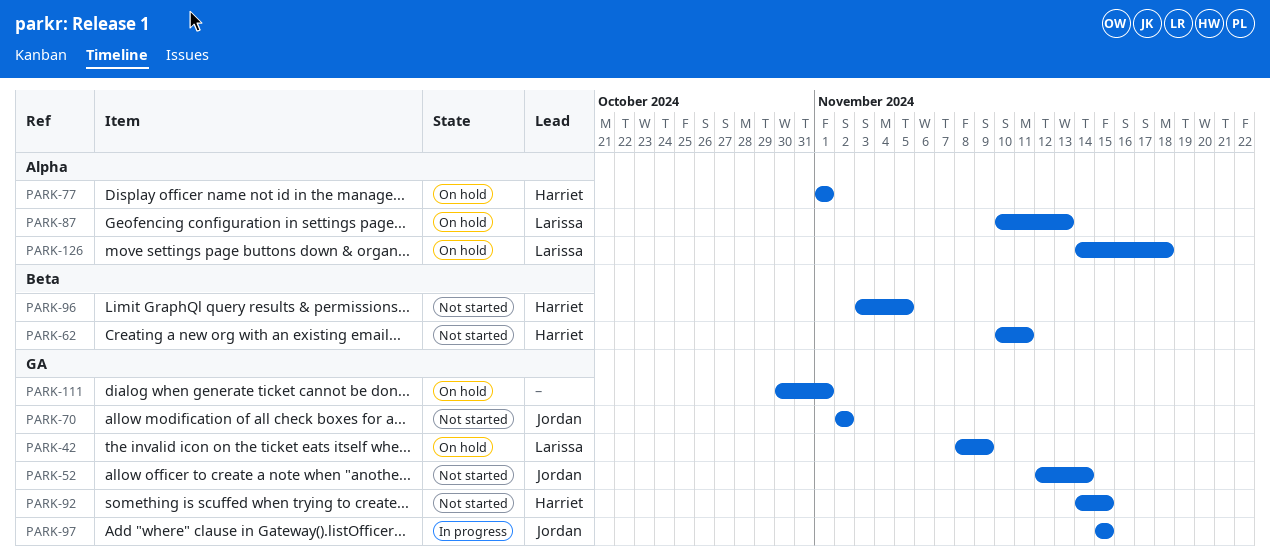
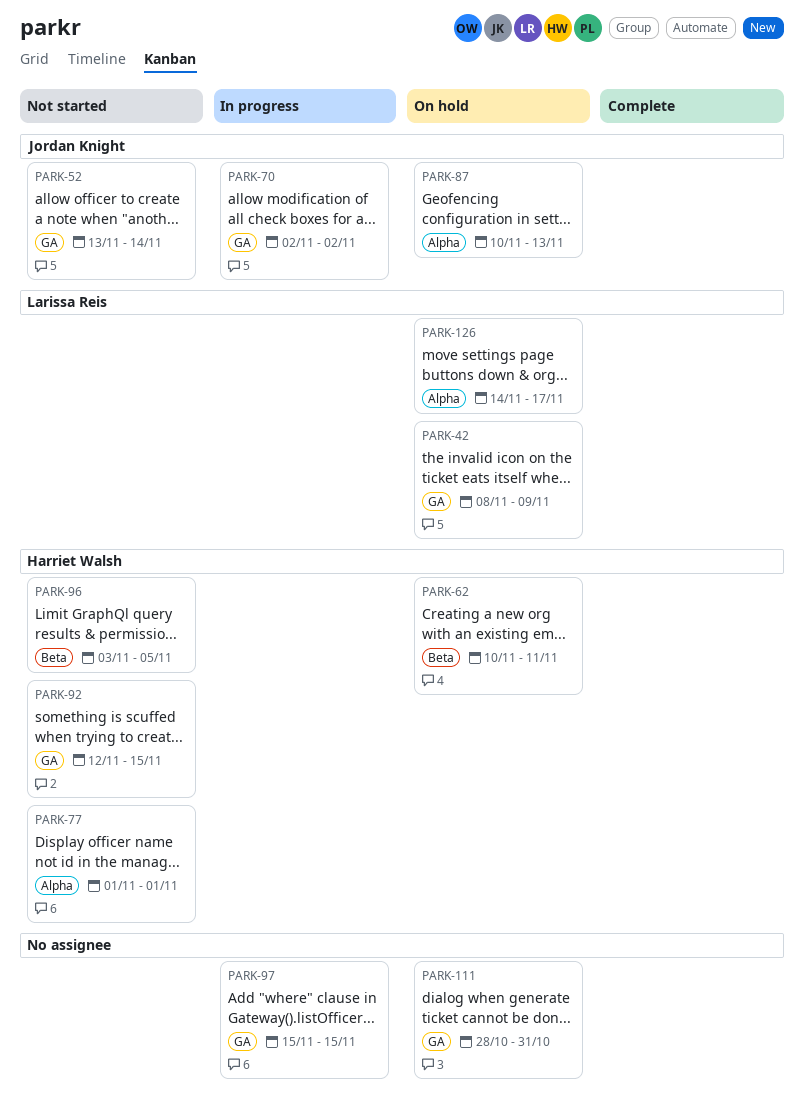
PARK-52, start: Nov 12 -> Nov 13
PARK-62, status: Not started -> On hold
PARK-70, status: Not started -> In progress
PARK-77, status: On hold -> Not started
PARK-87, owner: Larissa Reis -> Jordan Knight
PARK-92, start: Nov 14 -> Nov 12
PARK-97, owner: Jordan Knight -> none
PARK-111, start: Oct 30 -> Oct 28
PARK-111, due: Nov 1 -> Oct 31
PARK-126, due: Nov 18 -> Nov 17

